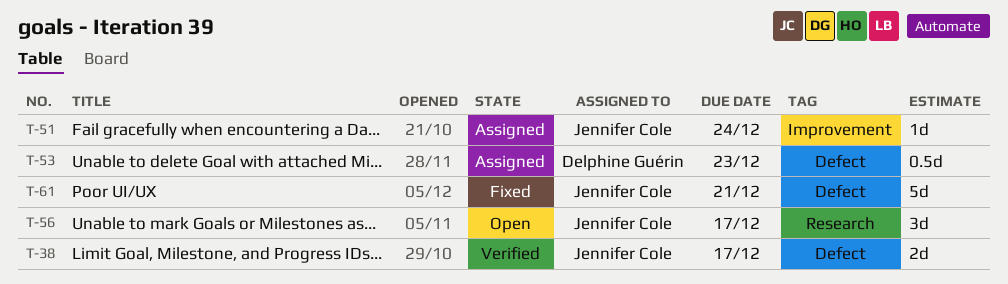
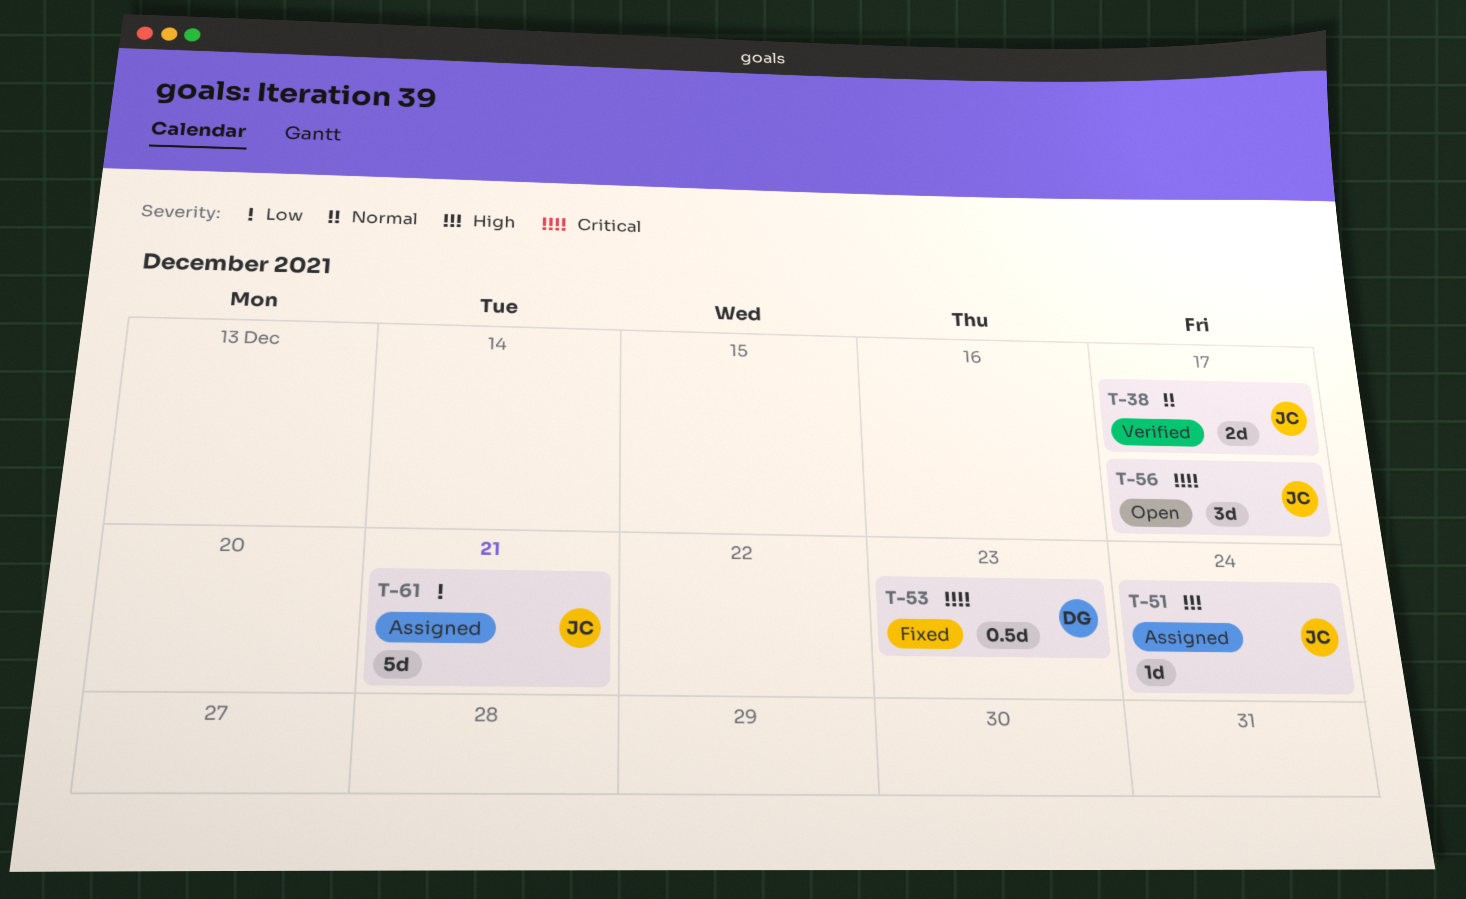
T-53, status: Assigned -> Fixed
T-61, status: Fixed -> Assigned

